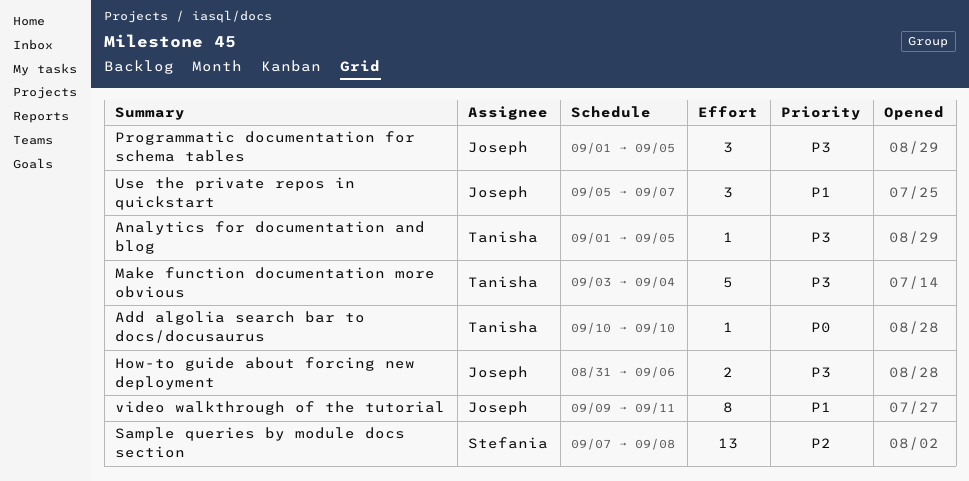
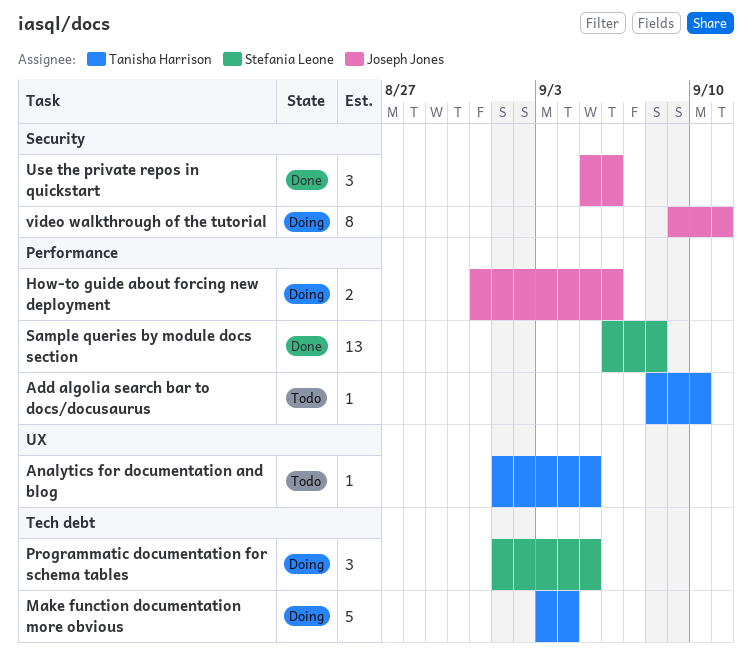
Add algolia search bar to docs/docusaurus, start: Sep 10 -> Sep 8
Programmatic documentation for schema tables, owner: Joseph Jones -> Stefania Leone
Sample queries by module docs section, start: Sep 7 -> Sep 6
Use the private repos in quickstart, due: Sep 7 -> Sep 6

